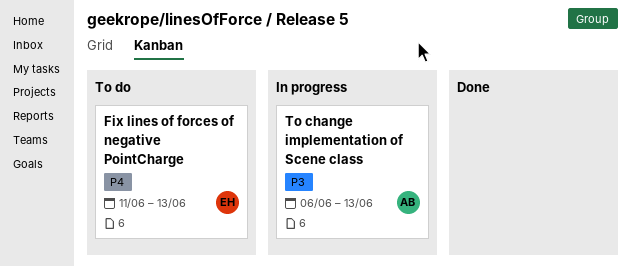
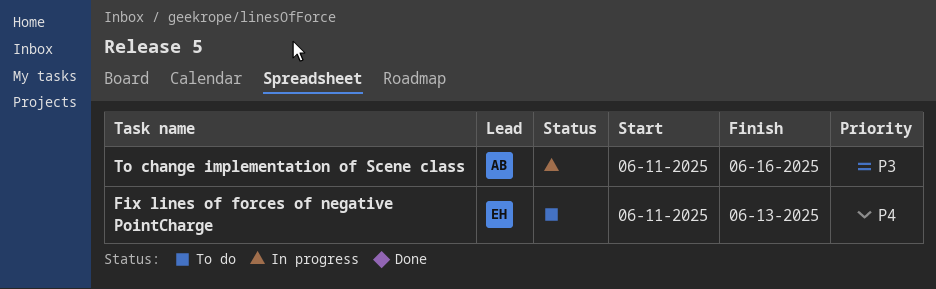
To change implementation of Scene class, start: Jun 6 -> Jun 11
To change implementation of Scene class, due: Jun 13 -> Jun 16

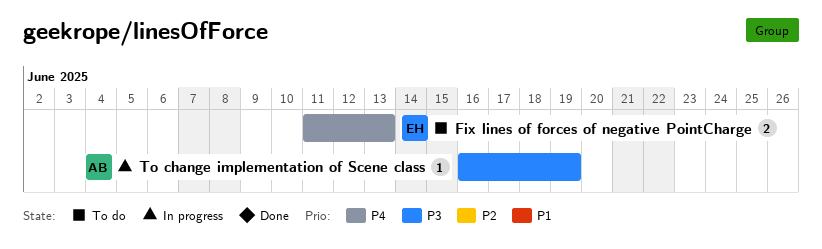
To change implementation of Scene class, start: Jun 11 -> Jun 16
To change implementation of Scene class, due: Jun 16 -> Jun 19

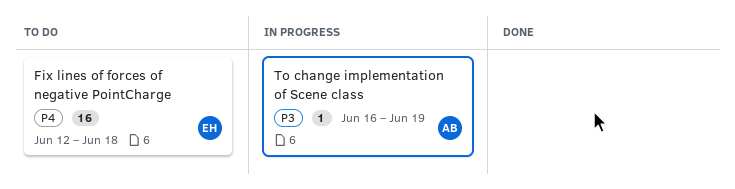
Fix lines of forces of negative PointCharge, estimate: 2 -> 16
Fix lines of forces of negative PointCharge, start: Jun 11 -> Jun 12
Fix lines of forces of negative PointCharge, due: Jun 13 -> Jun 18

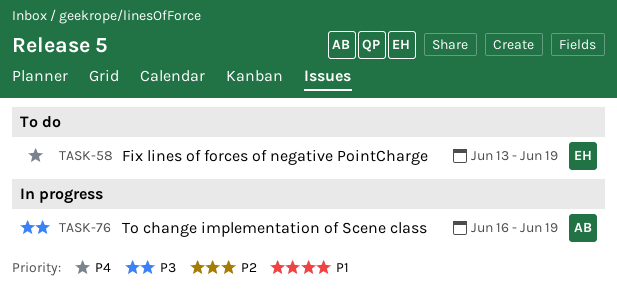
Fix lines of forces of negative PointCharge, start: Jun 12 -> Jun 13
Fix lines of forces of negative PointCharge, due: Jun 18 -> Jun 19

